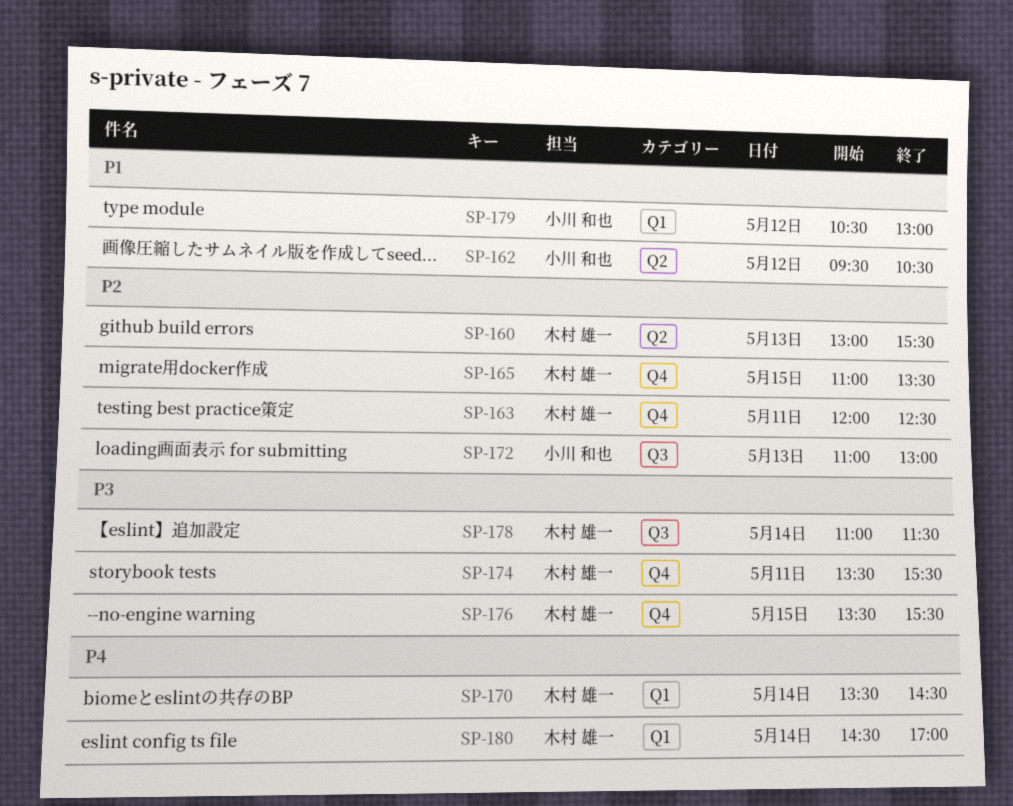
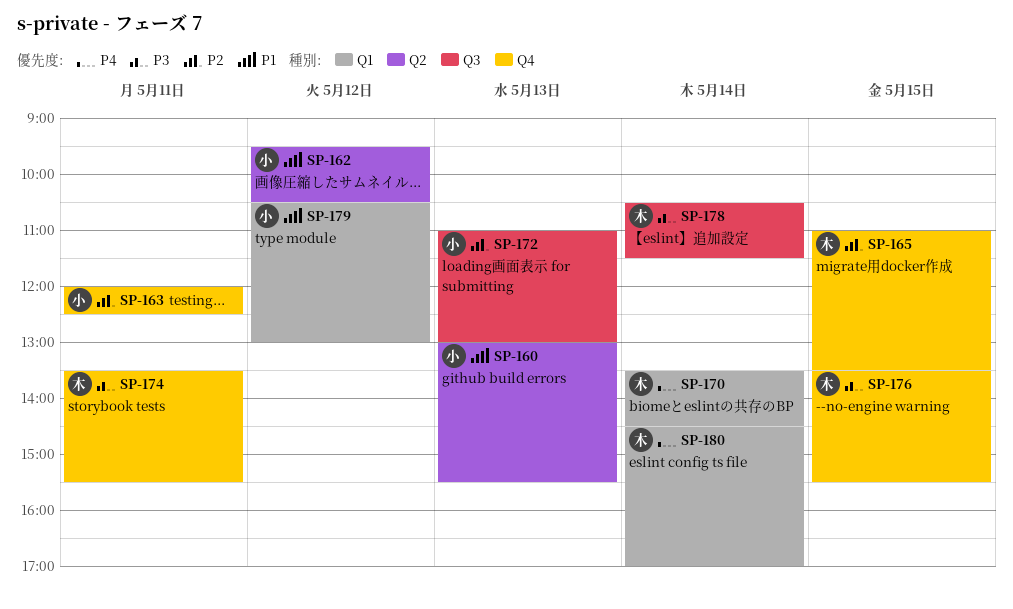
SP-160, owner: 木村 雄一 -> 小川 和也
SP-160, priority: P2 -> P1
SP-163, owner: 木村 雄一 -> 小川 和也
SP-178, begins: 11:00 -> 10:30

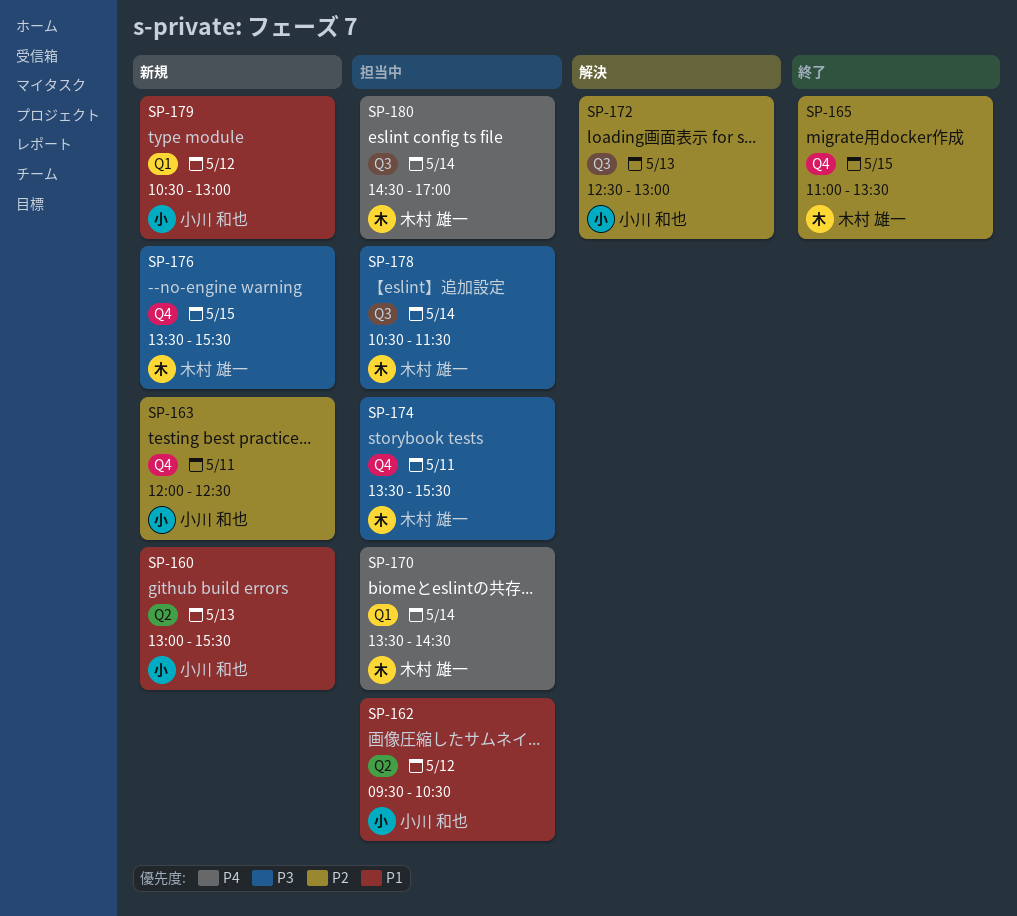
SP-172, begins: 11:00 -> 12:30
SP-180, label: Q1 -> Q3

